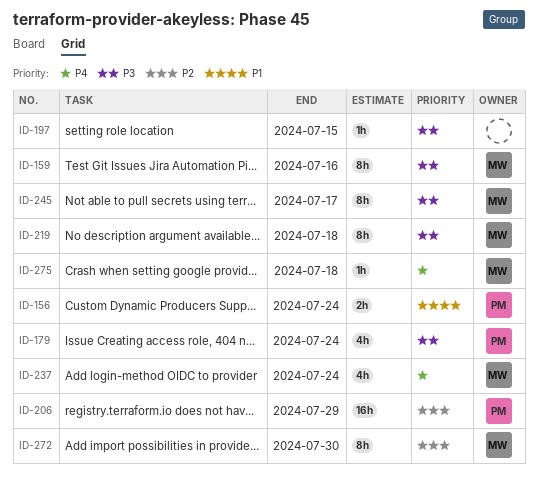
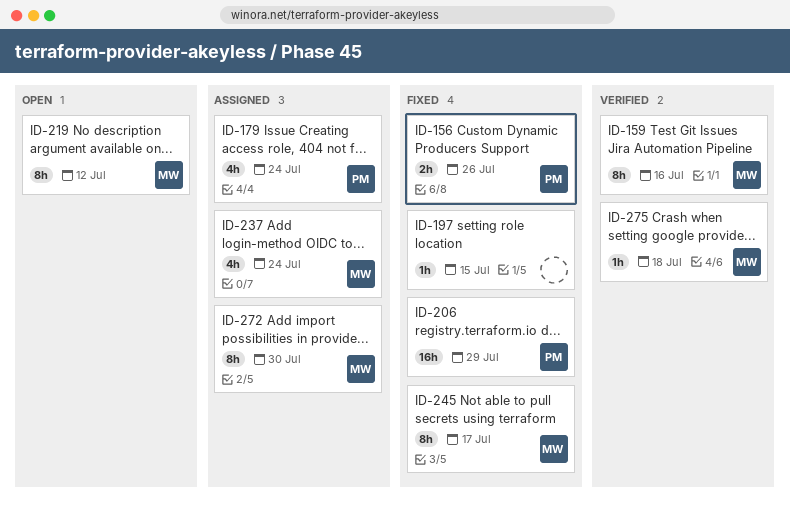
ID-156, due: Jul 24 -> Jul 26
ID-219, due: Jul 18 -> Jul 12

